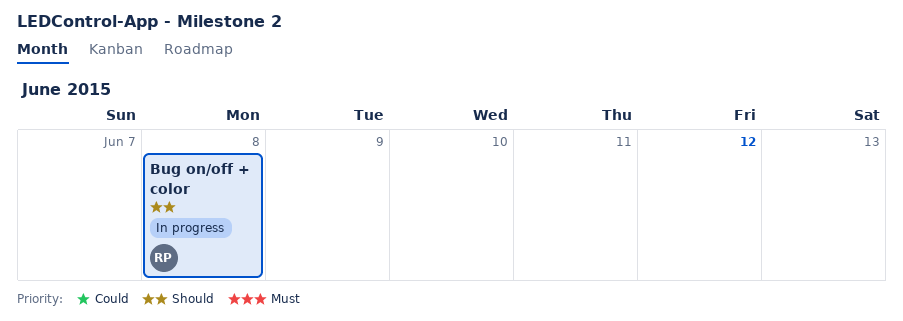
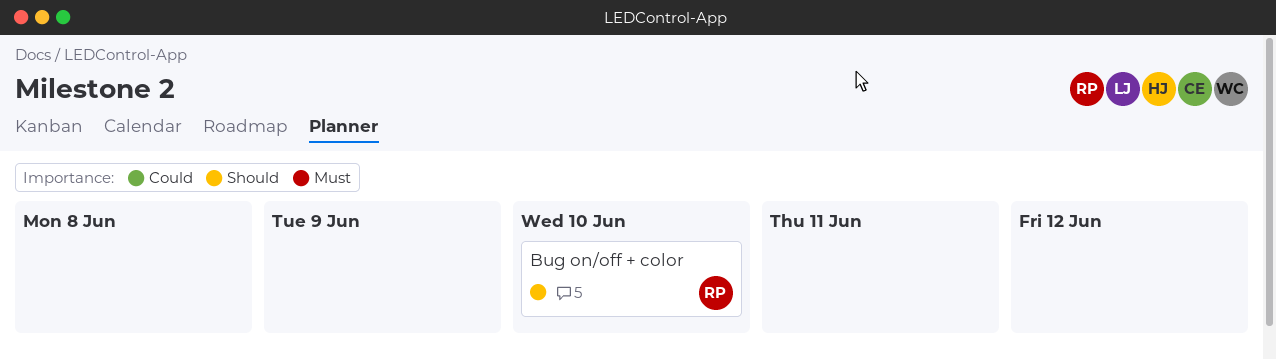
Bug on/off + color, due: Jun 8 -> Jun 10

